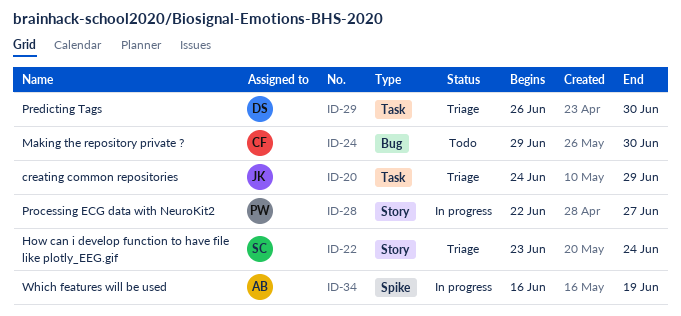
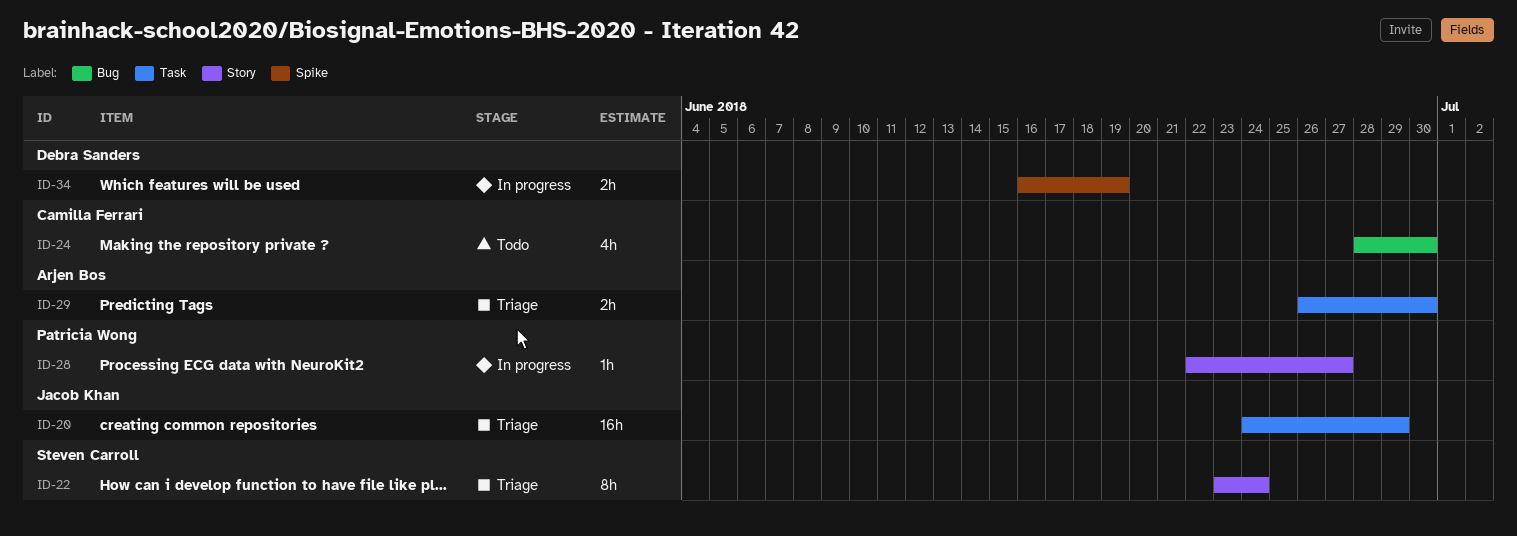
ID-24, start: Jun 29 -> Jun 28
ID-29, owner: Debra Sanders -> Arjen Bos
ID-34, owner: Arjen Bos -> Debra Sanders

